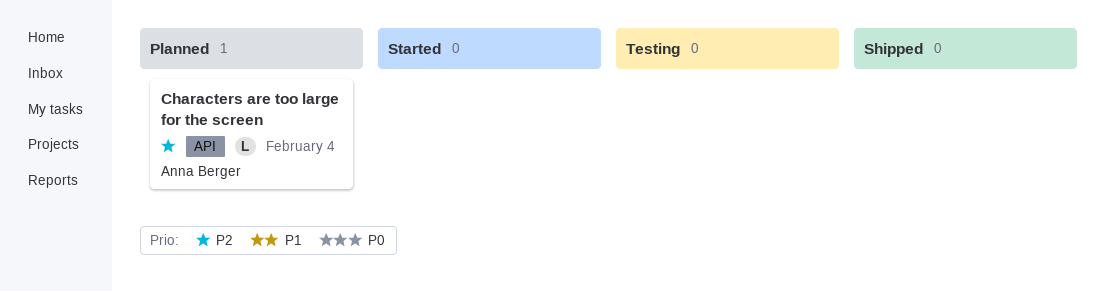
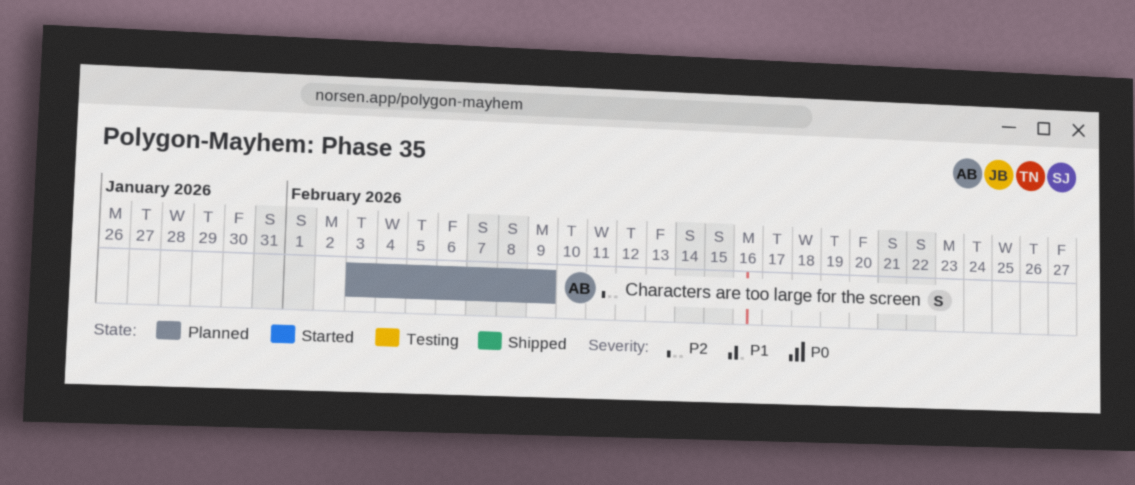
Characters are too large for the screen, estimate: L -> S
Characters are too large for the screen, due: Feb 4 -> Feb 9

